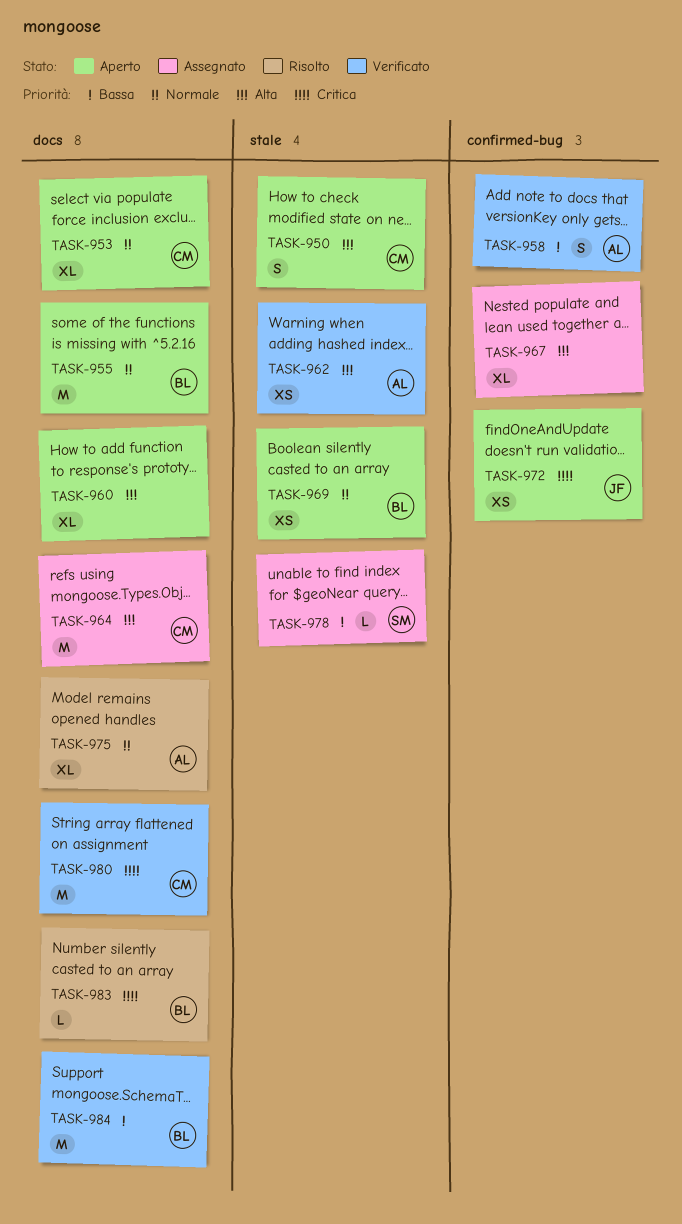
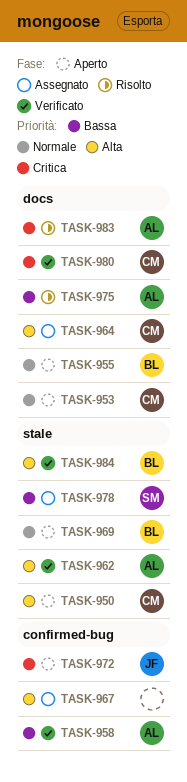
TASK-960: present -> none
TASK-975, priority: Normale -> Bassa
TASK-983, owner: BL -> AL
TASK-984, priority: Bassa -> Alta
TASK-984, label: docs -> stale

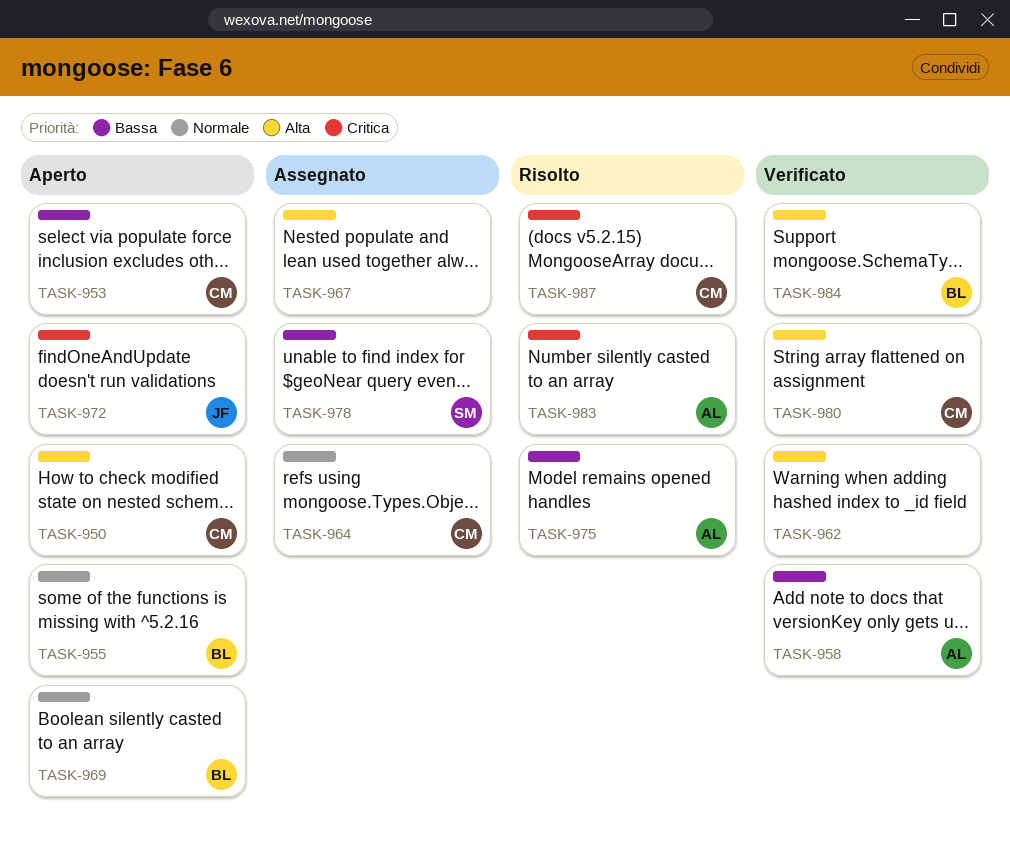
TASK-953, priority: Normale -> Bassa
TASK-962, owner: AL -> none
TASK-964, priority: Alta -> Normale
TASK-980, priority: Critica -> Alta
TASK-987: none -> present

